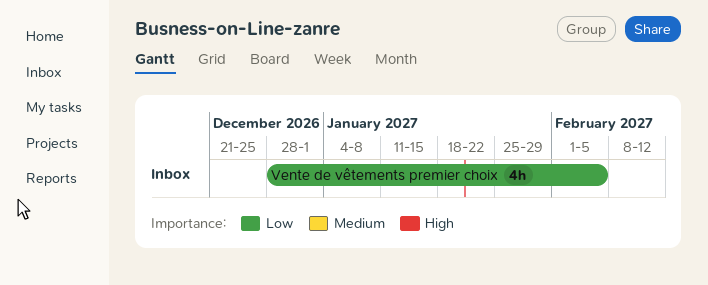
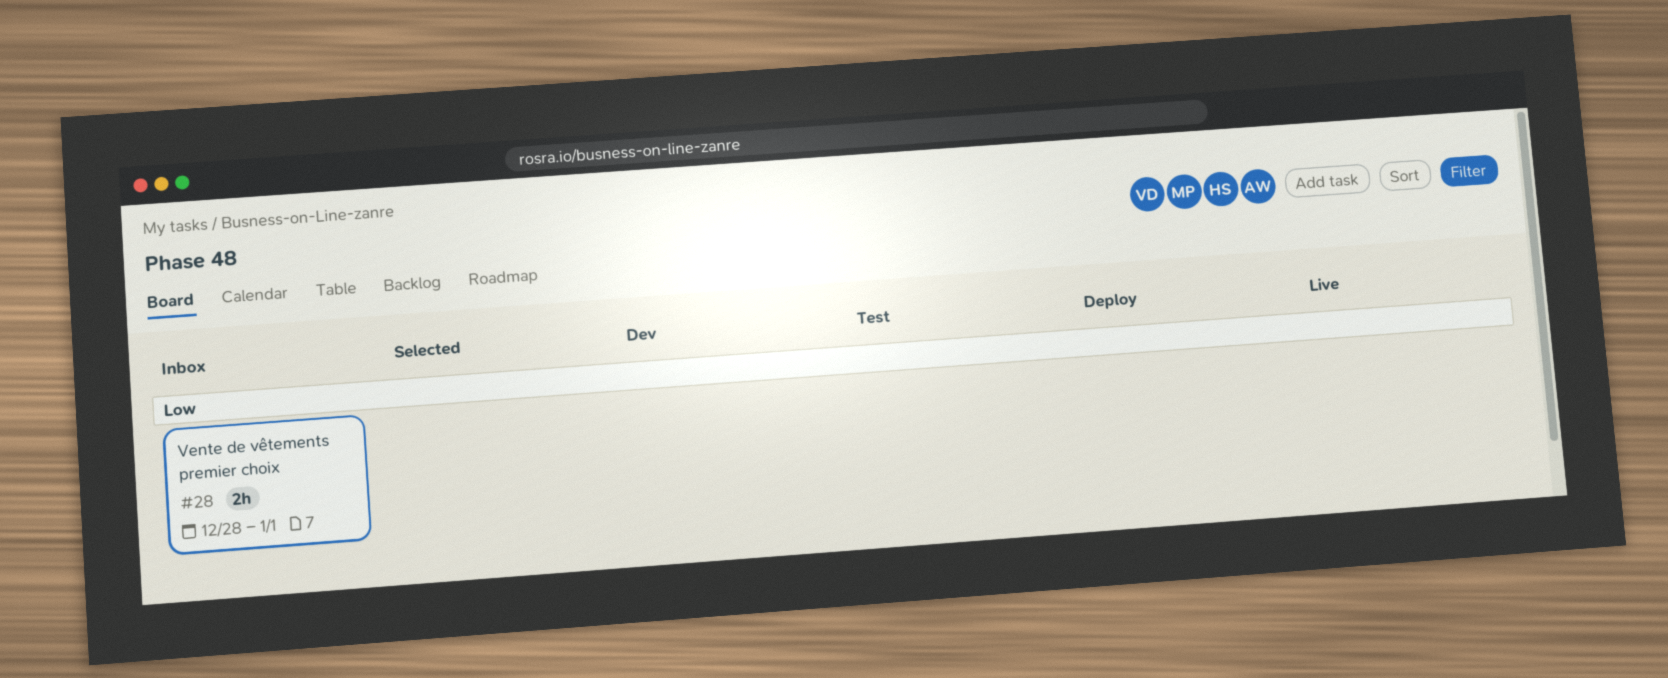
Vente de vêtements premier choix, estimate: 4h -> 2h
Vente de vêtements premier choix, due: Feb 5 -> Jan 1

